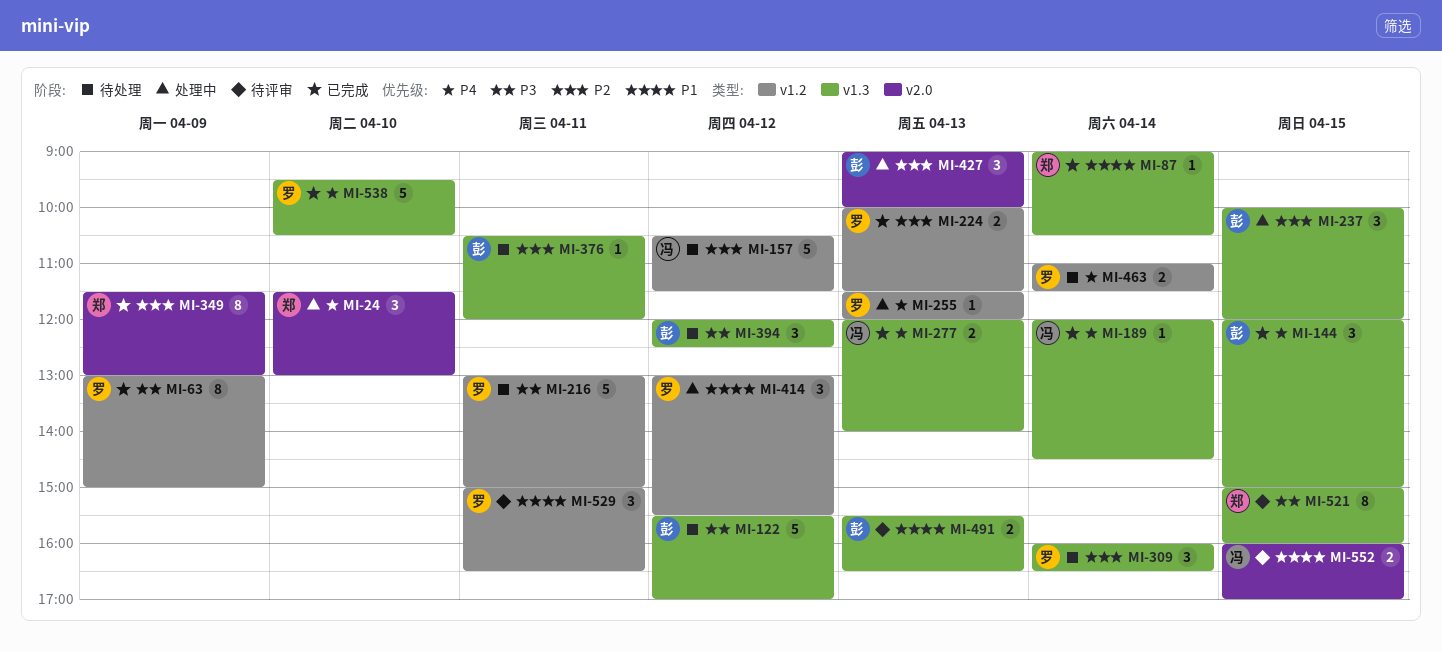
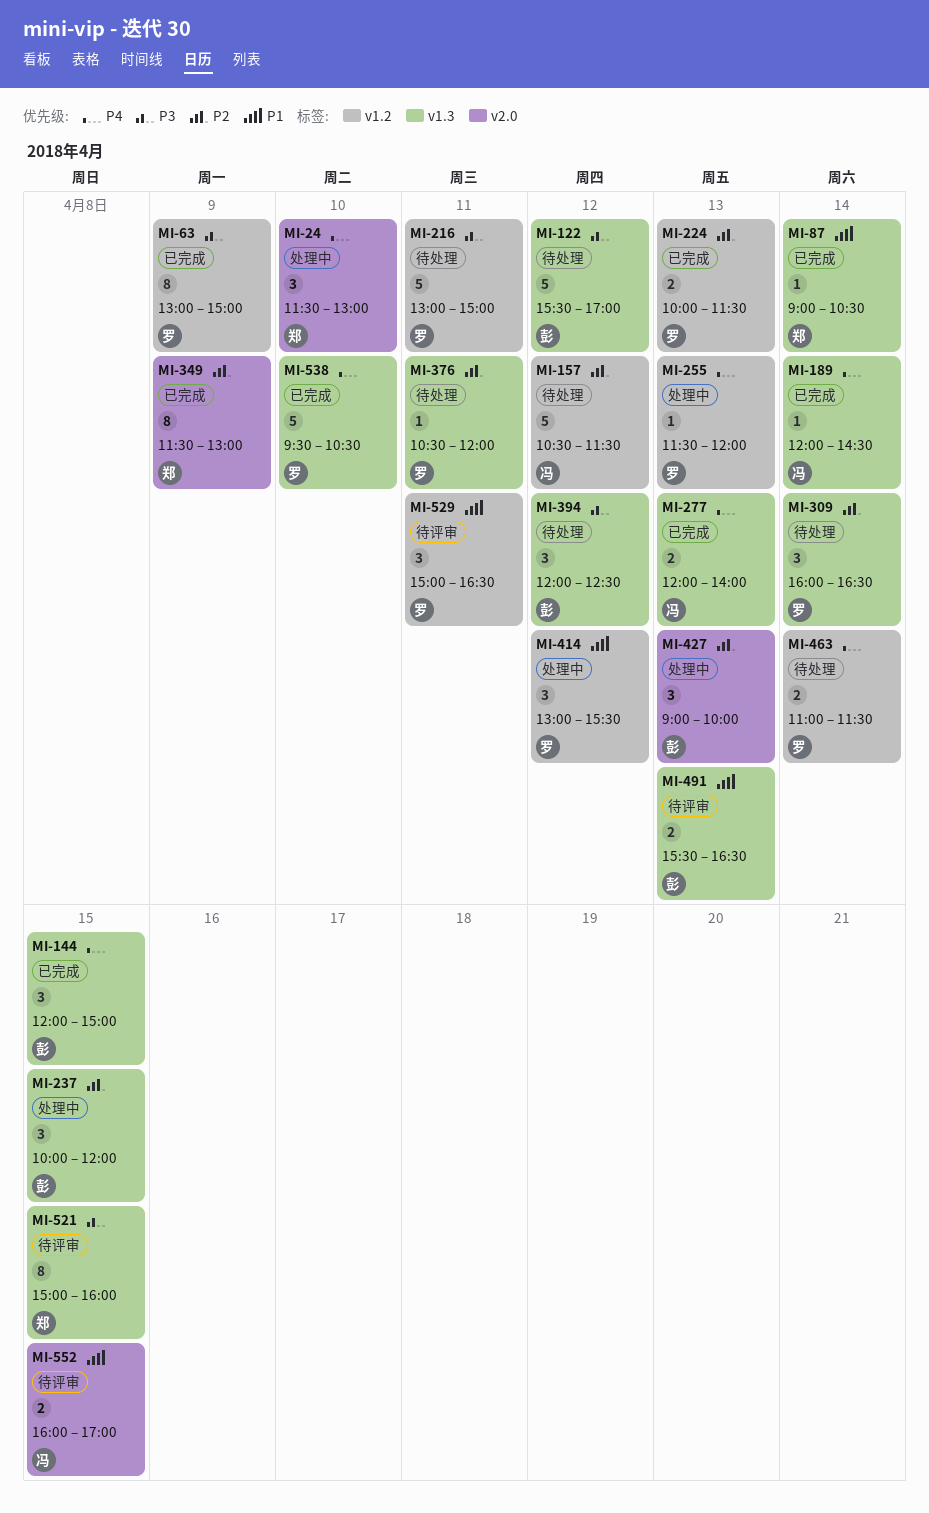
MI-376, owner: 彭 -> 罗

